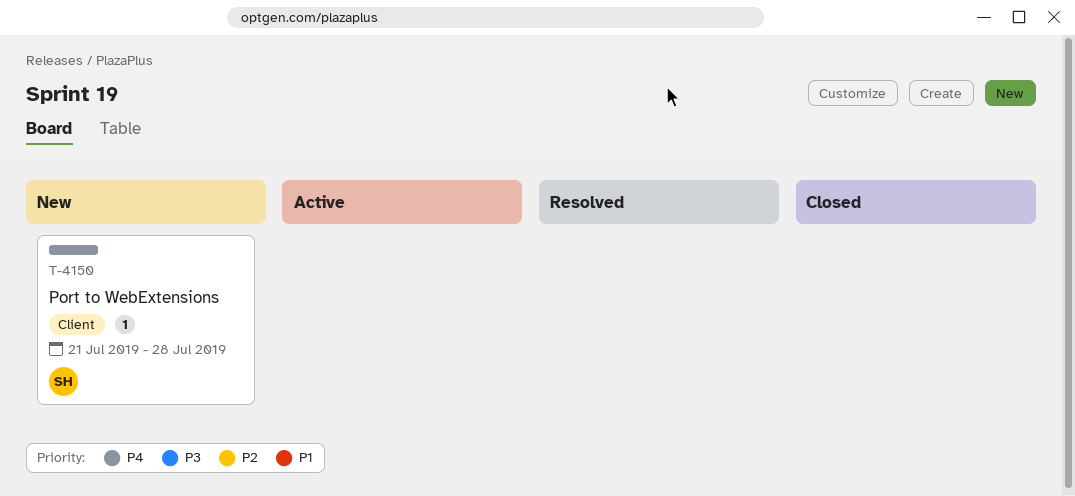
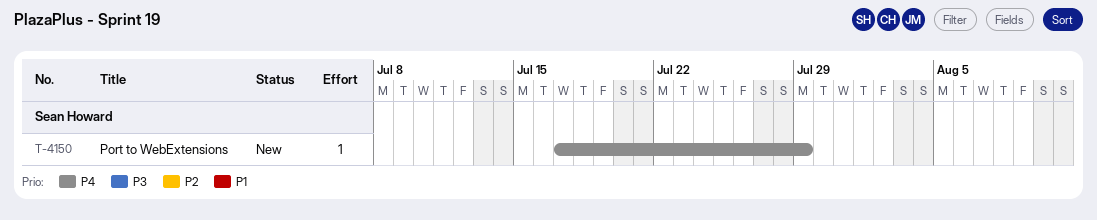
T-4150, start: Jul 21 -> Jul 17
T-4150, due: Jul 28 -> Jul 29

